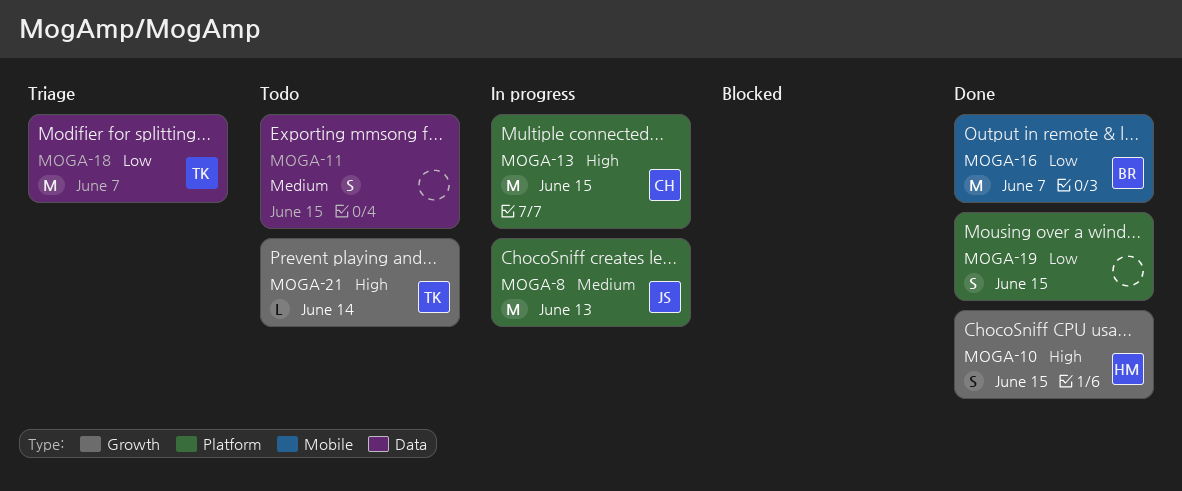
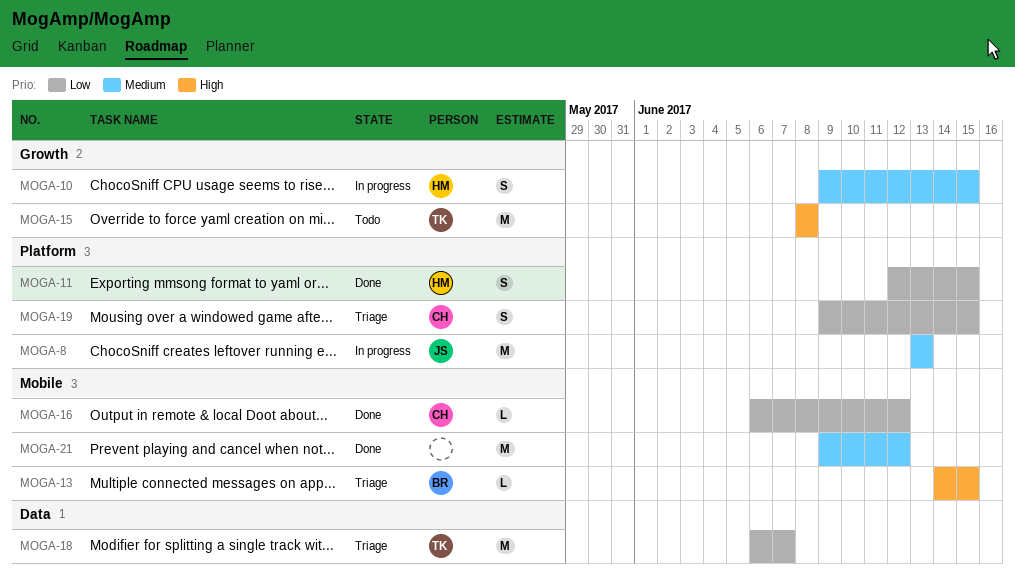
MOGA-10, status: Done -> In progress
MOGA-10, priority: High -> Medium
MOGA-11, status: Todo -> Done
MOGA-11, owner: none -> HM
MOGA-11, priority: Medium -> Low
MOGA-11, label: Data -> Platform
MOGA-13, status: In progress -> Triage
MOGA-13, owner: CH -> BR
MOGA-13, label: Platform -> Mobile
MOGA-13, estimate: M -> L
MOGA-15: none -> present
MOGA-16, owner: BR -> CH
MOGA-16, estimate: M -> L
MOGA-16, due: Jun 7 -> Jun 12
MOGA-19, status: Done -> Triage
MOGA-19, owner: none -> CH
MOGA-21, status: Todo -> Done
MOGA-21, owner: TK -> none
MOGA-21, priority: High -> Medium
MOGA-21, label: Growth -> Mobile
MOGA-21, estimate: L -> M
MOGA-21, due: Jun 14 -> Jun 12

